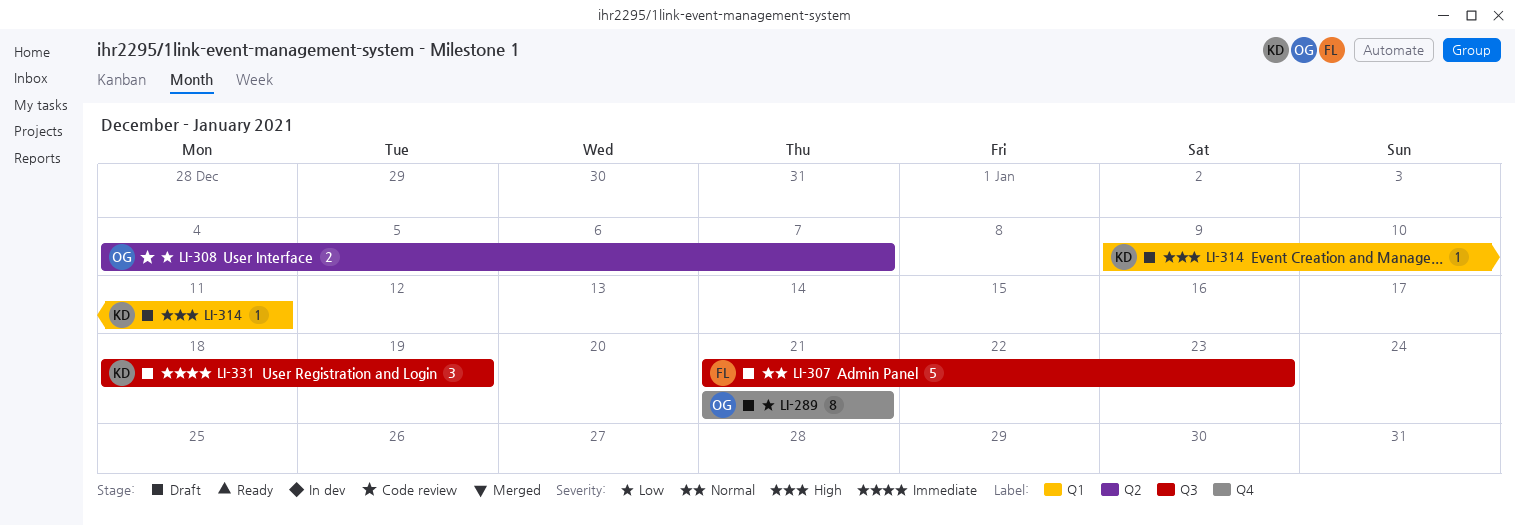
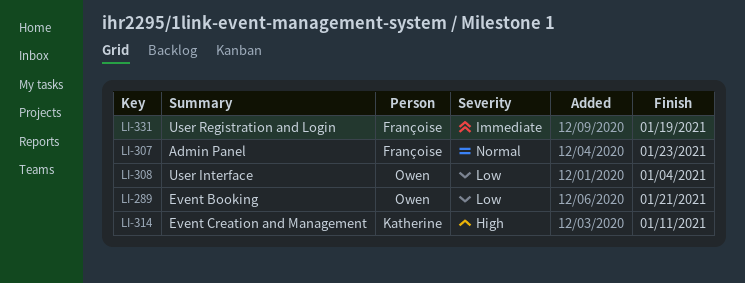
LI-308, due: Jan 7 -> Jan 4
LI-331, owner: Katherine -> Françoise

